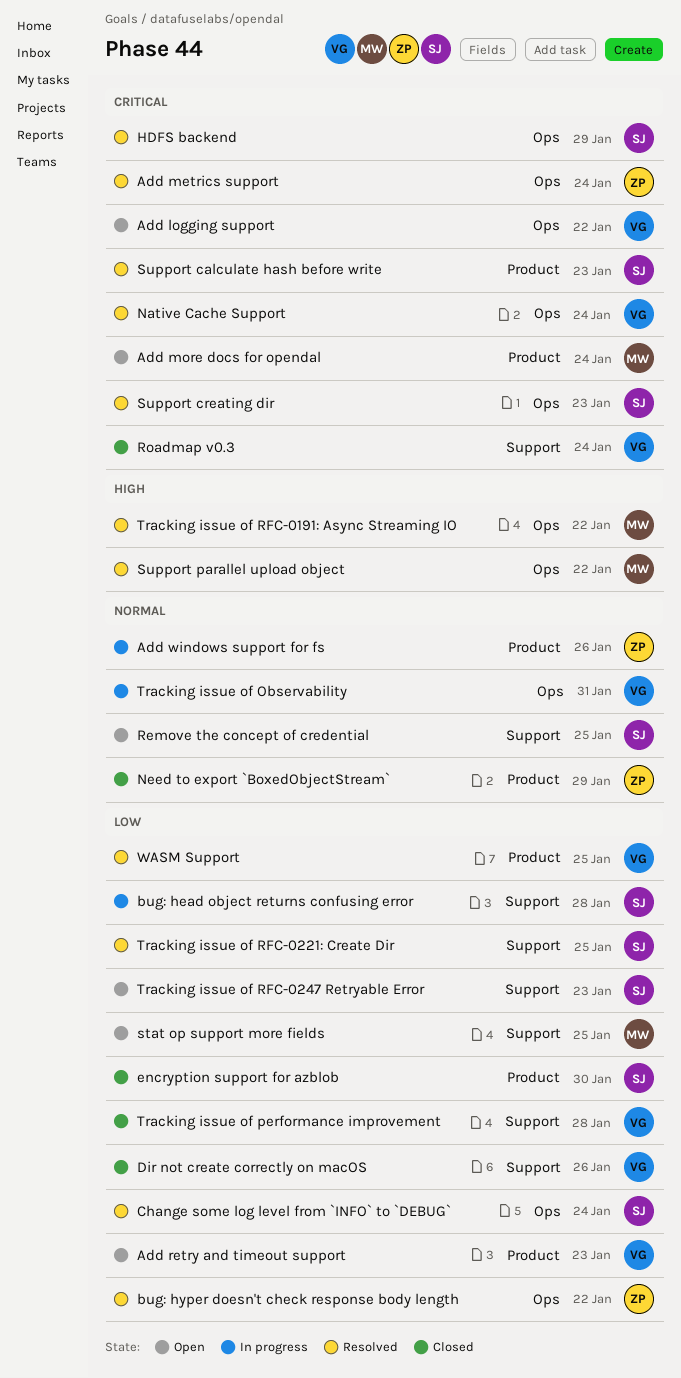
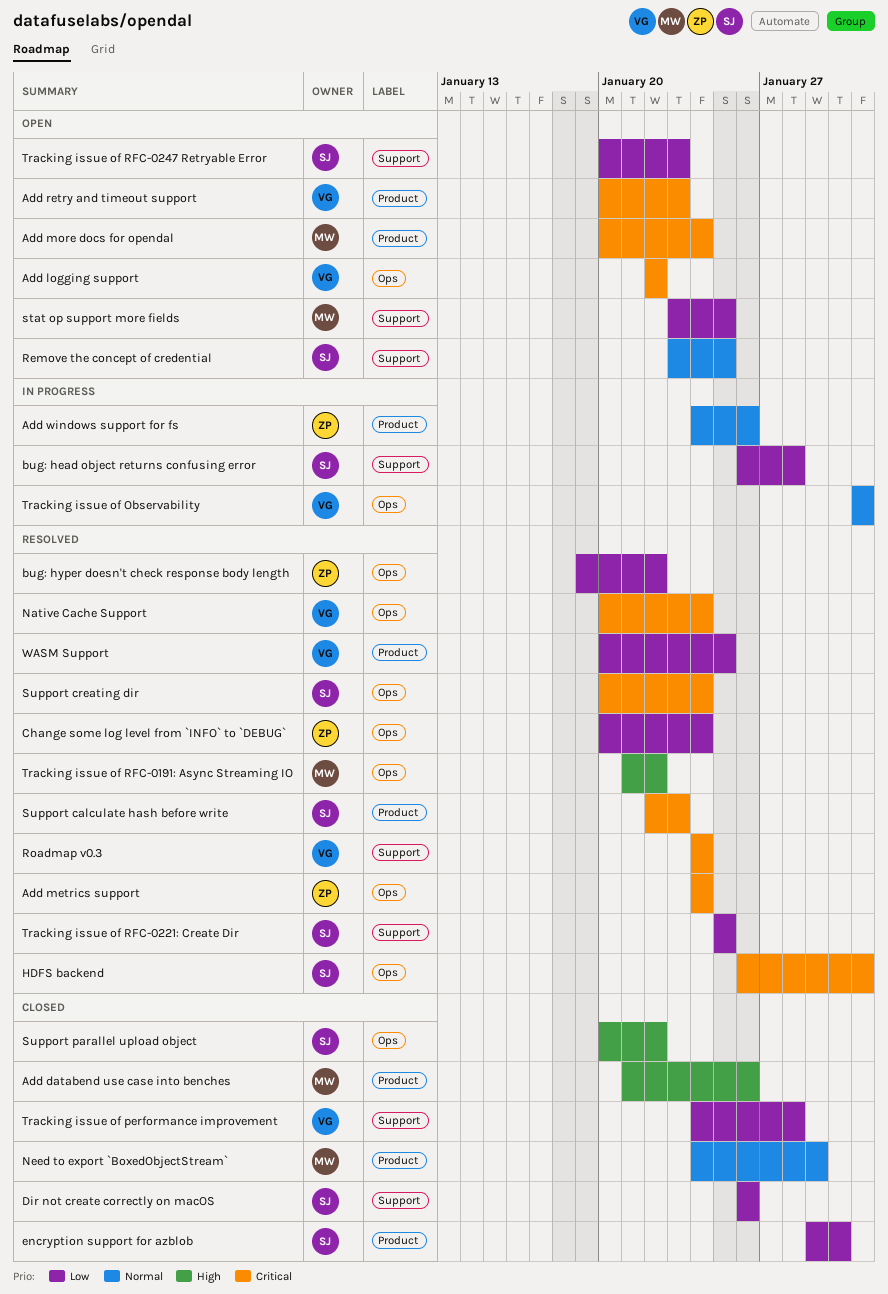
Add databend use case into benches: none -> present
Add retry and timeout support, priority: Low -> Critical
Change some log level from `INFO` to `DEBUG`, owner: SJ -> ZP
Dir not create correctly on macOS, owner: VG -> SJ
HDFS backend, due: Jan 29 -> Jan 31
Need to export `BoxedObjectStream`, owner: ZP -> MW
Roadmap v0.3, status: Closed -> Resolved
Support creating dir, due: Jan 23 -> Jan 24
Support parallel upload object, status: Resolved -> Closed
Support parallel upload object, owner: MW -> SJ

